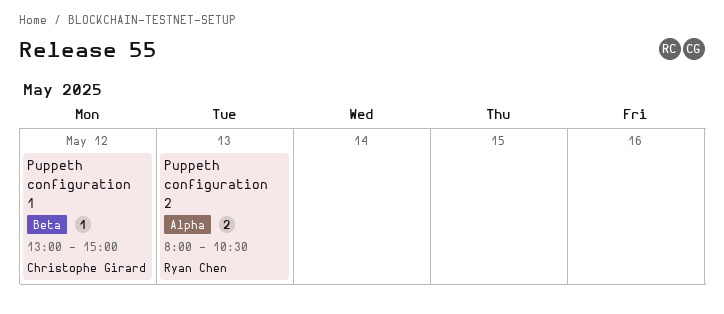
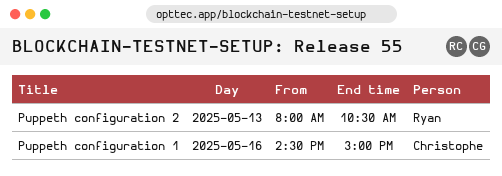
Puppeth configuration 1, day: May 12 -> May 16
Puppeth configuration 1, begins: 13:00 -> 14:30

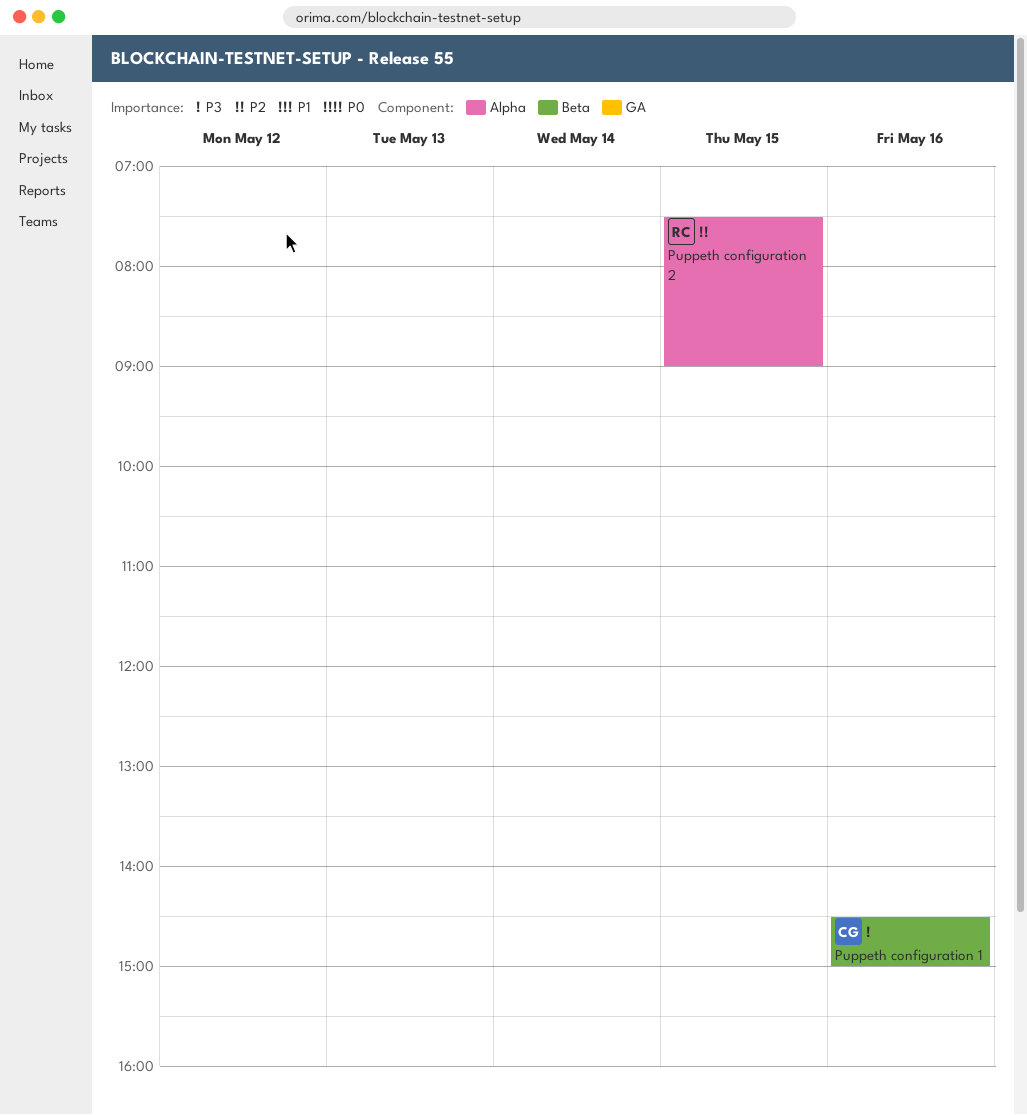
Puppeth configuration 2, day: May 13 -> May 15
Puppeth configuration 2, begins: 08:00 -> 07:30
Puppeth configuration 2, ends: 10:30 -> 09:00

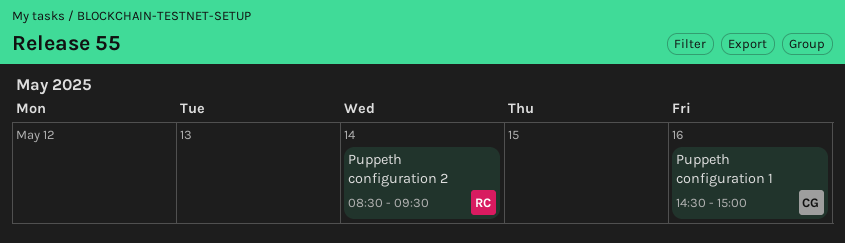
Puppeth configuration 2, day: May 15 -> May 14
Puppeth configuration 2, begins: 07:30 -> 08:30
Puppeth configuration 2, ends: 09:00 -> 09:30

